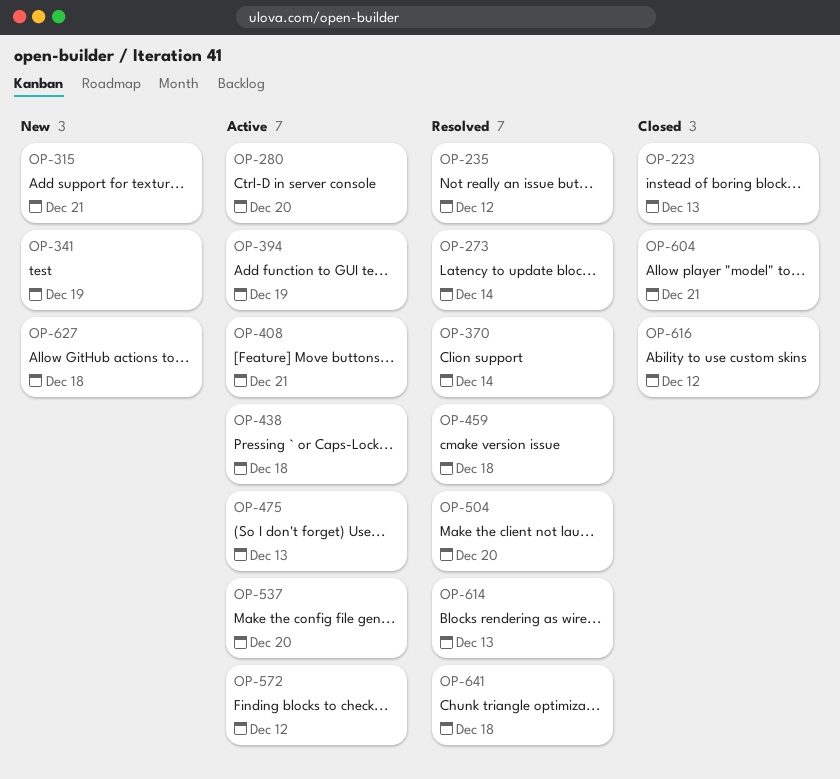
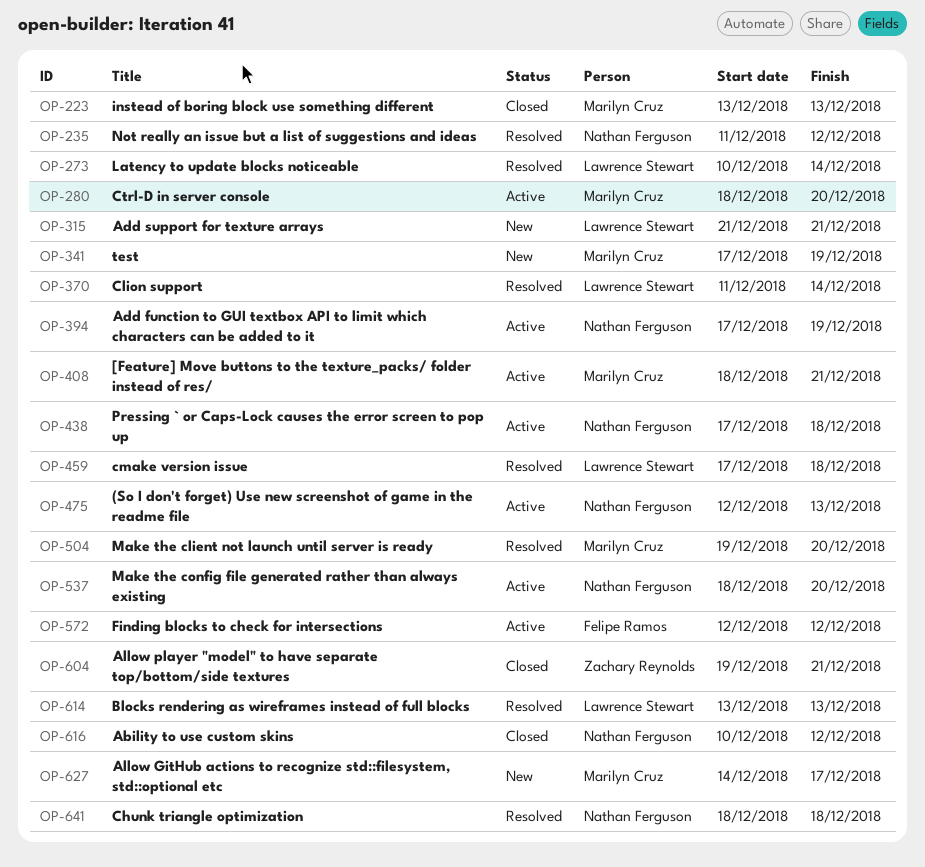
OP-627, due: Dec 18 -> Dec 17

